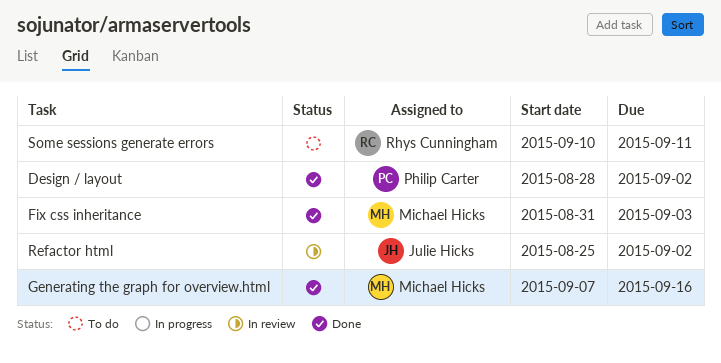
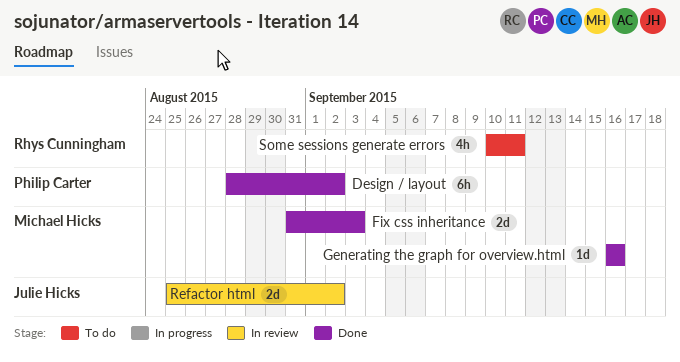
Generating the graph for overview.html, start: Sep 7 -> Sep 16

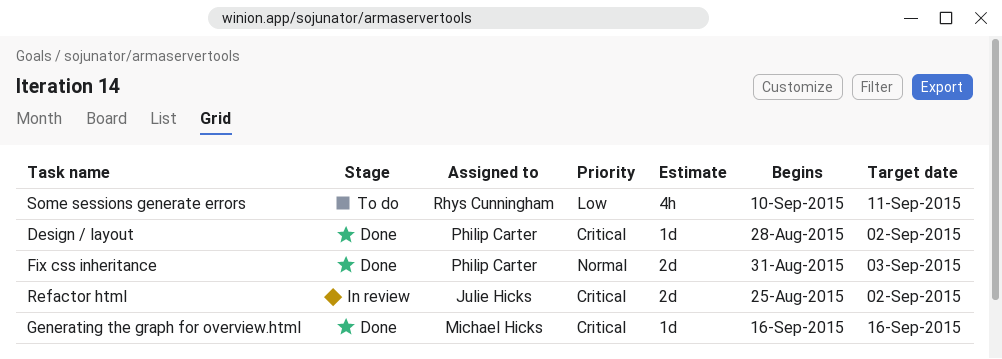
Design / layout, estimate: 6h -> 1d
Fix css inheritance, owner: Michael Hicks -> Philip Carter

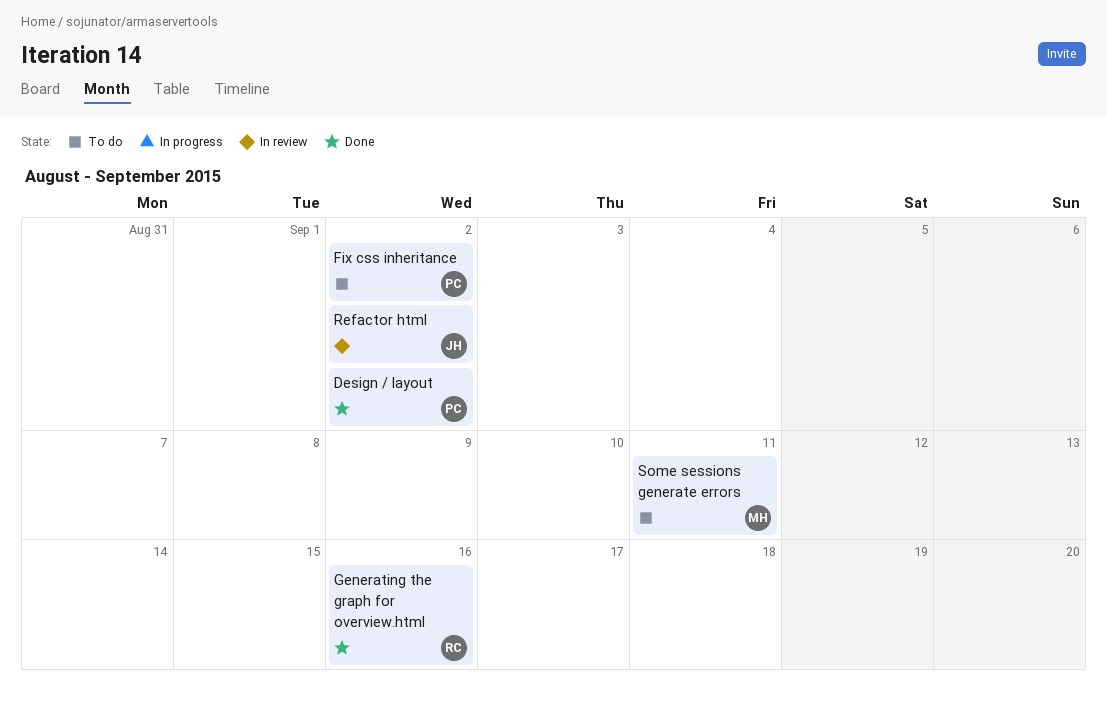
Fix css inheritance, status: Done -> To do
Fix css inheritance, due: Sep 3 -> Sep 2
Generating the graph for overview.html, owner: Michael Hicks -> Rhys Cunningham
Some sessions generate errors, owner: Rhys Cunningham -> Michael Hicks

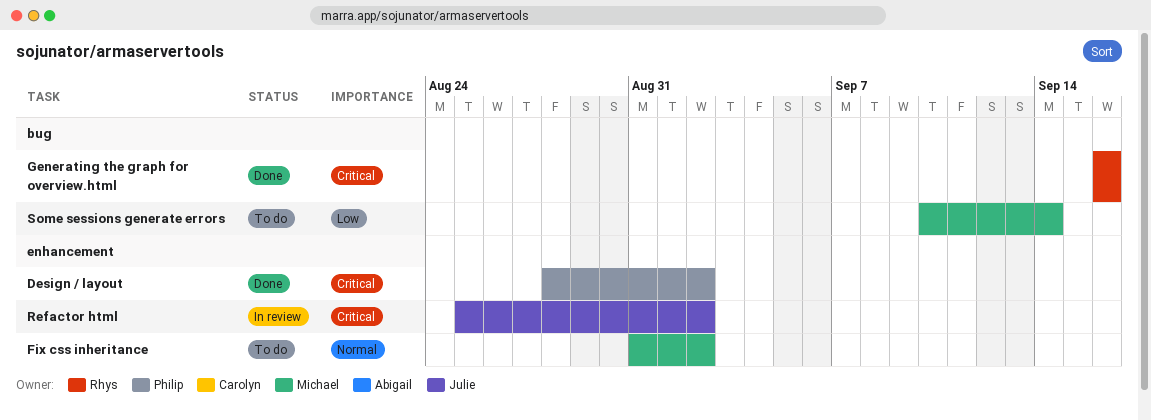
Fix css inheritance, owner: Philip -> Michael
Some sessions generate errors, due: Sep 11 -> Sep 14

